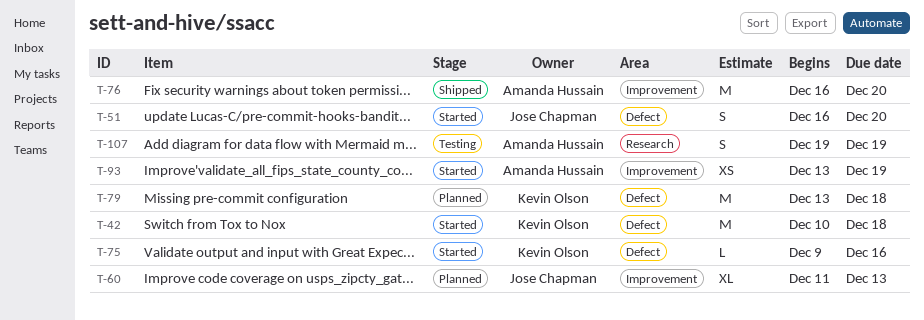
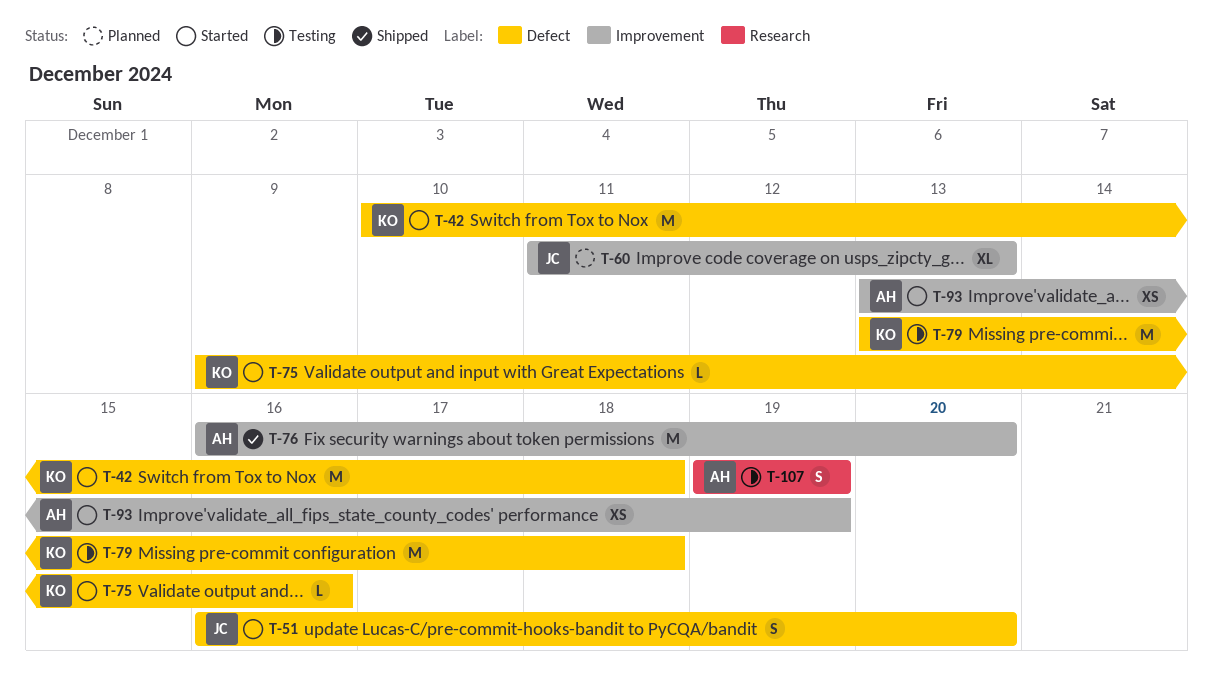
T-79, status: Planned -> Testing

